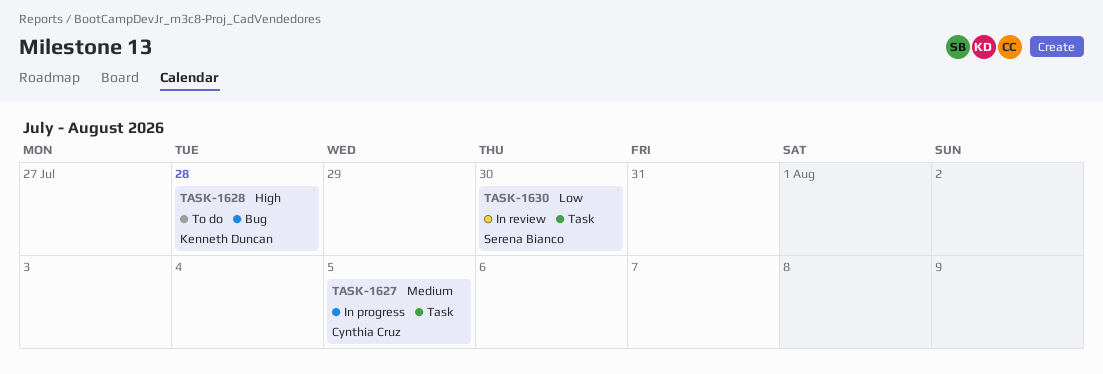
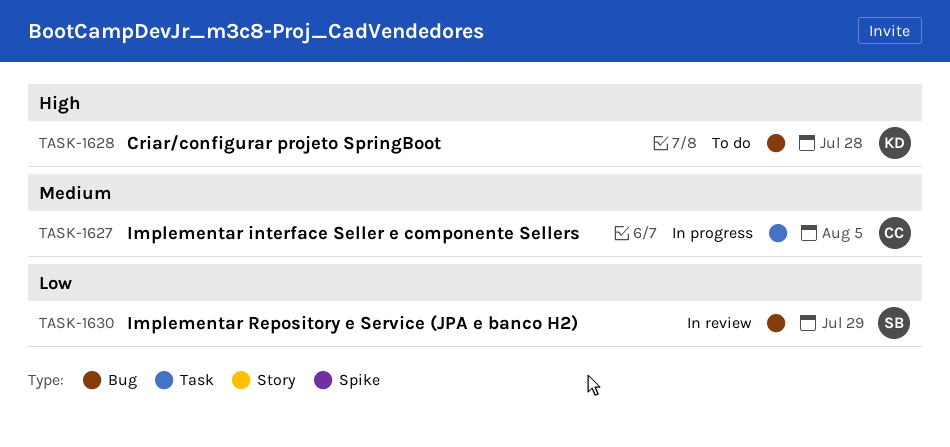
TASK-1630, label: Task -> Bug
TASK-1630, due: Jul 30 -> Jul 29

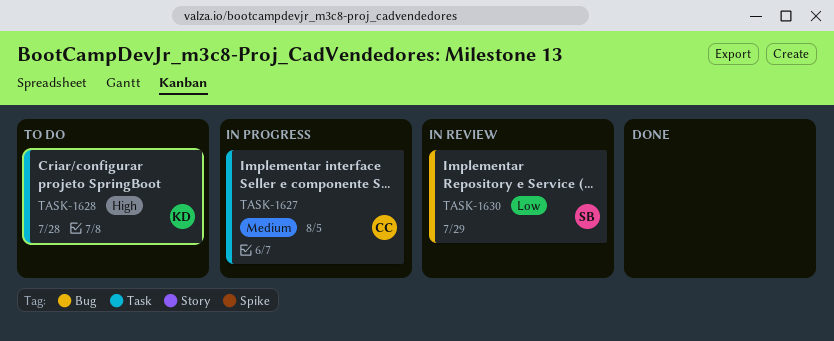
TASK-1628, label: Bug -> Task

